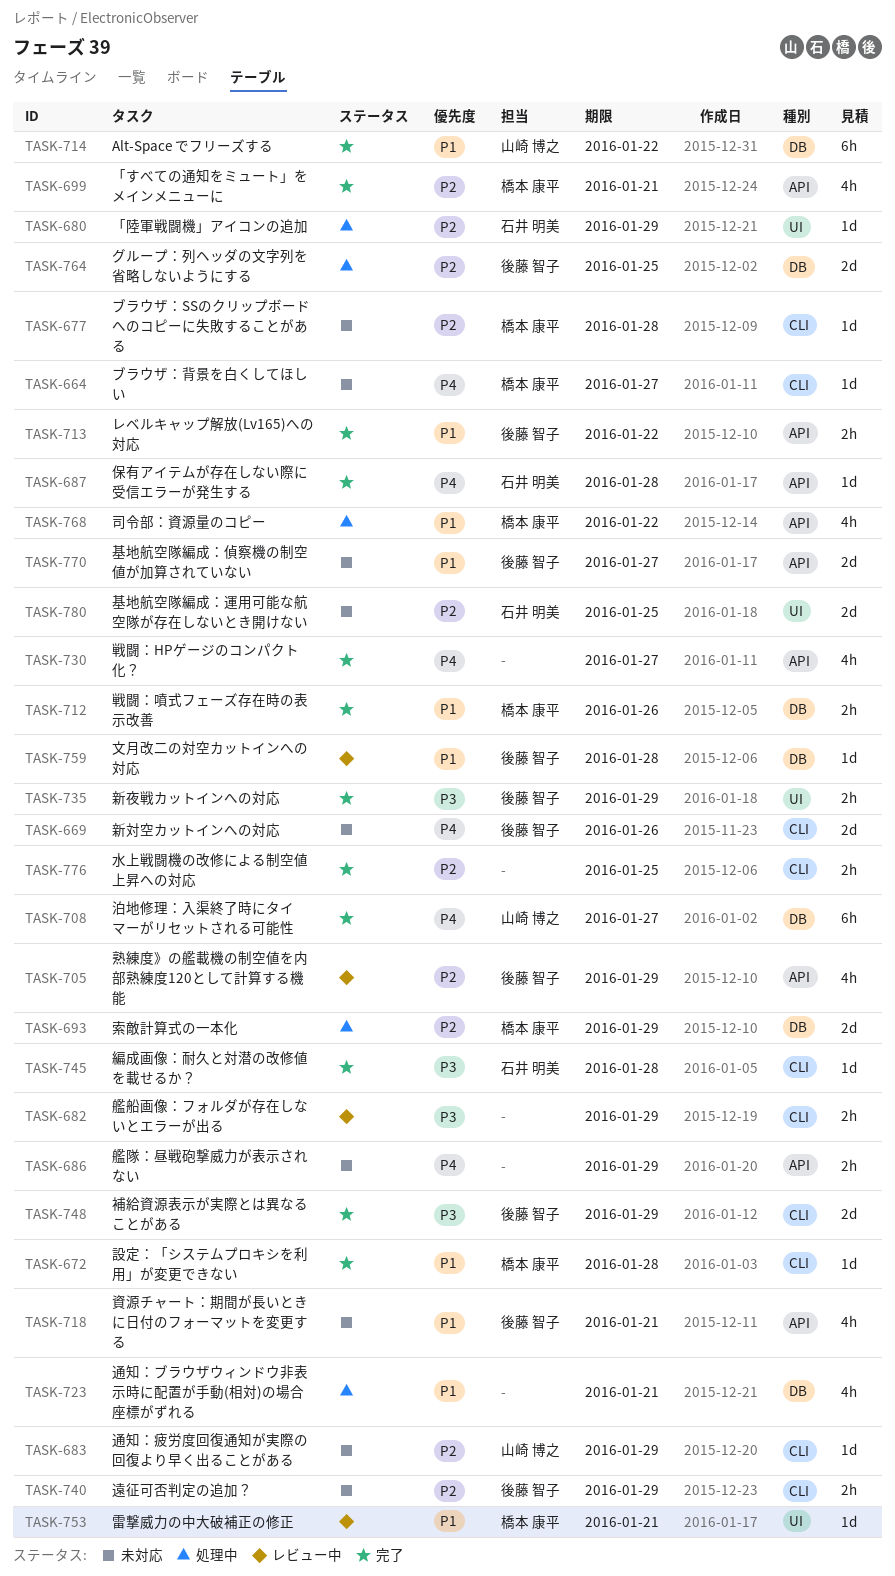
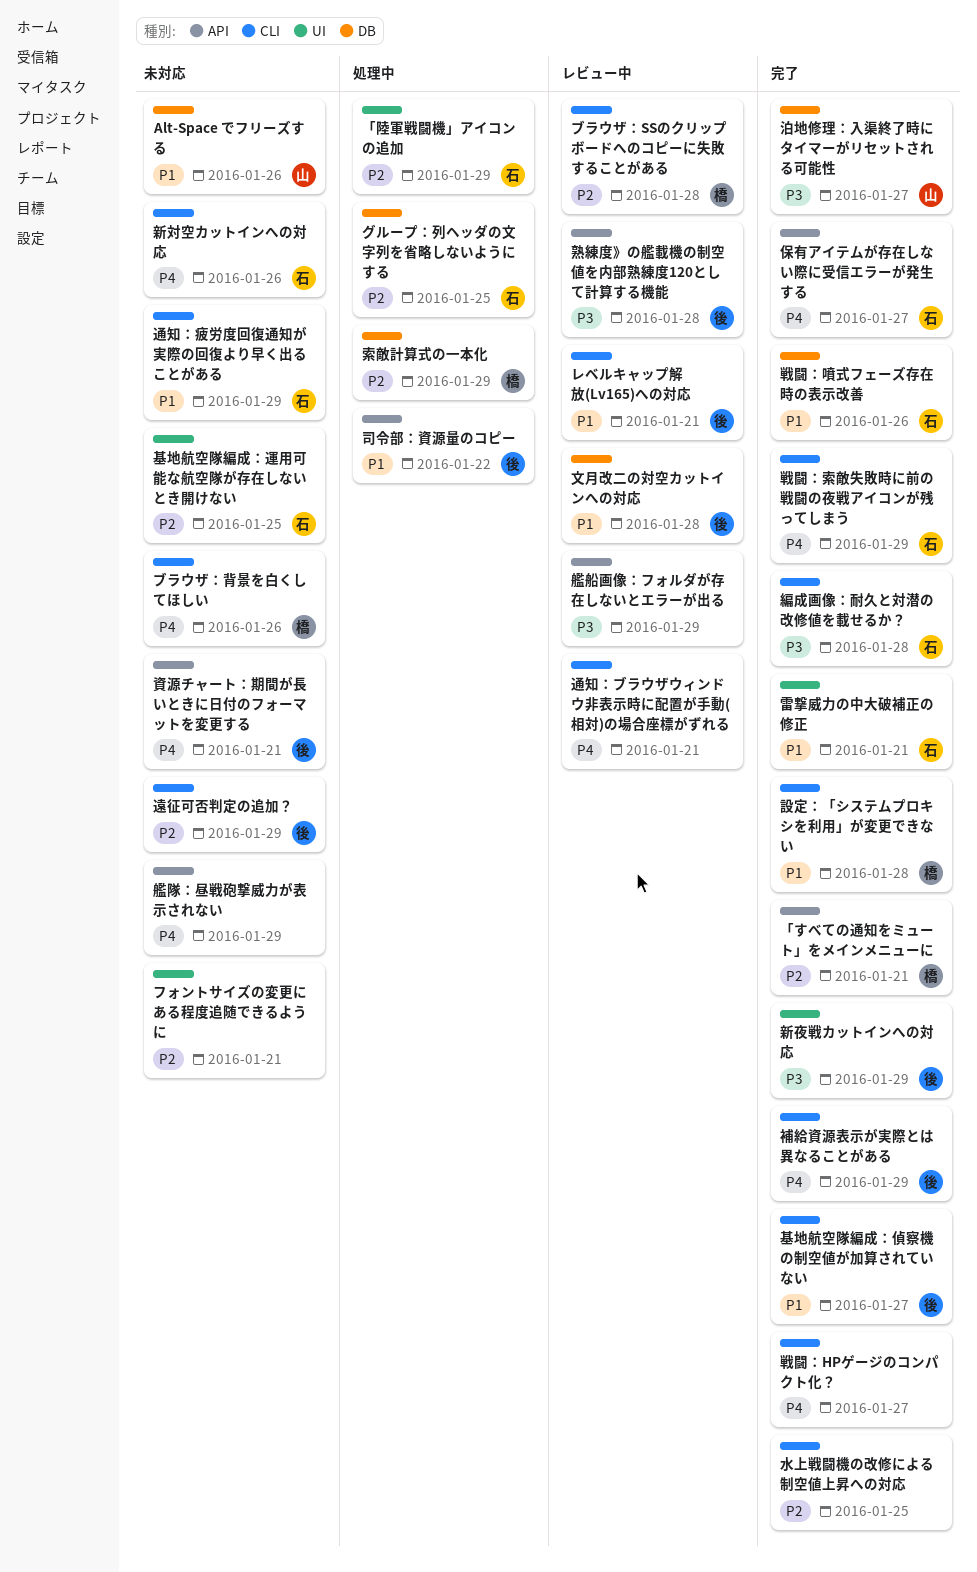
Alt-Space でフリーズする, status: 完了 -> 未対応
Alt-Space でフリーズする, due: Jan 22 -> Jan 26
グループ：列ヘッダの文字列を省略しないようにする, owner: 後藤 智子 -> 石井 明美
フォントサイズの変更にある程度追随できるように: none -> present
ブラウザ：SSのクリップボードへのコピーに失敗することがある, status: 未対応 -> レビュー中
ブラウザ：背景を白くしてほしい, due: Jan 27 -> Jan 26
レベルキャップ解放(Lv165)への対応, status: 完了 -> レビュー中
レベルキャップ解放(Lv165)への対応, label: API -> CLI
レベルキャップ解放(Lv165)への対応, due: Jan 22 -> Jan 21
保有アイテムが存在しない際に受信エラーが発生する, due: Jan 28 -> Jan 27
司令部：資源量のコピー, owner: 橋本 康平 -> 後藤 智子
基地航空隊編成：偵察機の制空値が加算されていない, status: 未対応 -> 完了
基地航空隊編成：偵察機の制空値が加算されていない, label: API -> CLI
戦闘：HPゲージのコンパクト化？, label: API -> CLI
戦闘：噴式フェーズ存在時の表示改善, owner: 橋本 康平 -> 石井 明美
戦闘：索敵失敗時に前の戦闘の夜戦アイコンが残ってしまう: none -> present
新対空カットインへの対応, owner: 後藤 智子 -> 石井 明美
泊地修理：入渠終了時にタイマーがリセットされる可能性, priority: P4 -> P3
熟練度》の艦載機の制空値を内部熟練度120として計算する機能, priority: P2 -> P3
熟練度》の艦載機の制空値を内部熟練度120として計算する機能, due: Jan 29 -> Jan 28
艦船画像：フォルダが存在しないとエラーが出る, label: CLI -> API
補給資源表示が実際とは異なることがある, priority: P3 -> P4
資源チャート：期間が長いときに日付のフォーマットを変更する, priority: P1 -> P4
通知：ブラウザウィンドウ非表示時に配置が手動(相対)の場合座標がずれる, status: 処理中 -> レビュー中
通知：ブラウザウィンドウ非表示時に配置が手動(相対)の場合座標がずれる, priority: P1 -> P4
通知：ブラウザウィンドウ非表示時に配置が手動(相対)の場合座標がずれる, label: DB -> CLI
通知：疲労度回復通知が実際の回復より早く出ることがある, owner: 山崎 博之 -> 石井 明美
通知：疲労度回復通知が実際の回復より早く出ることがある, priority: P2 -> P1
雷撃威力の中大破補正の修正, status: レビュー中 -> 完了
雷撃威力の中大破補正の修正, owner: 橋本 康平 -> 石井 明美

